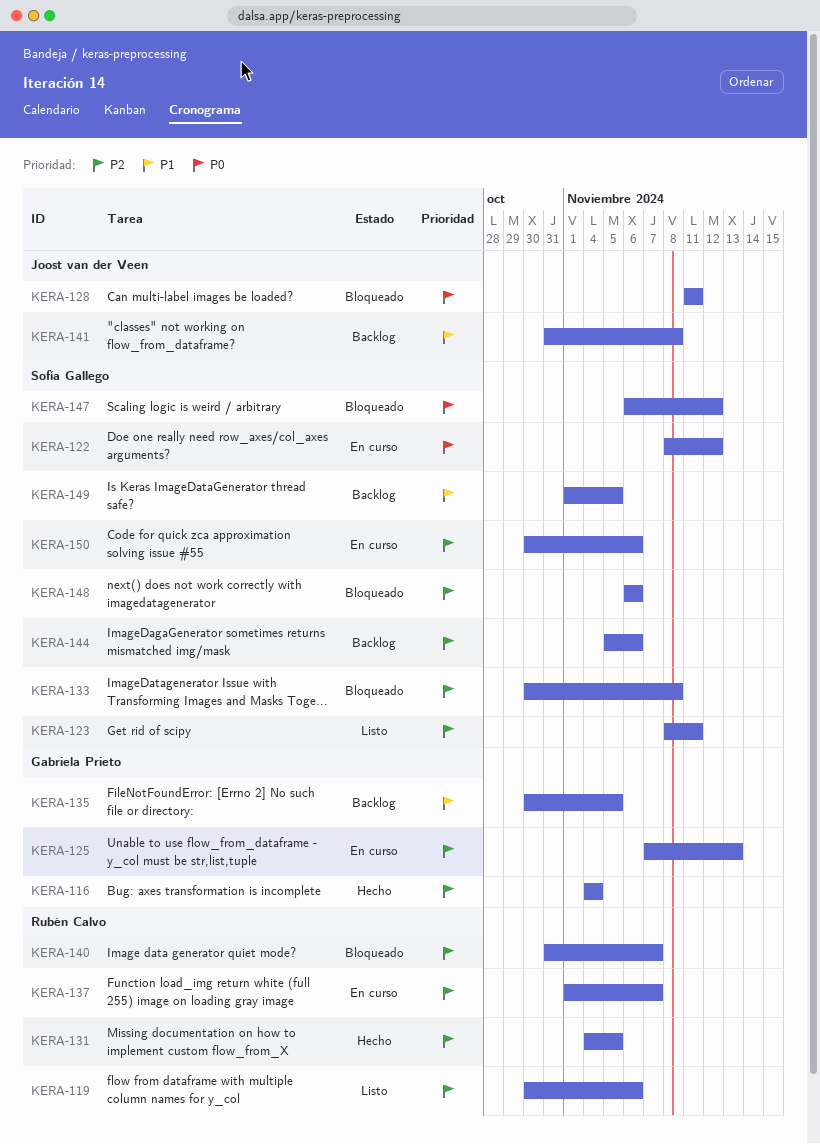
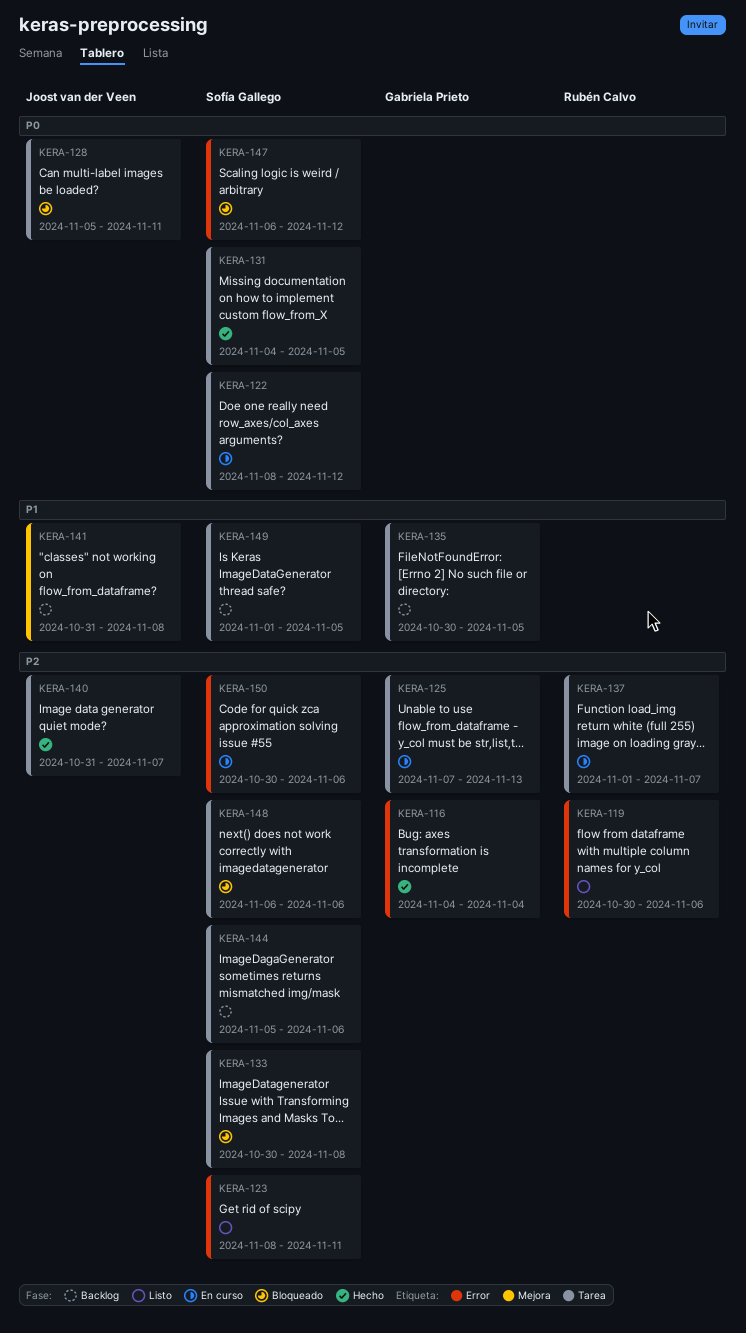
KERA-128, start: Nov 11 -> Nov 5
KERA-131, owner: Rubén Calvo -> Sofía Gallego
KERA-131, priority: P2 -> P0
KERA-140, status: Bloqueado -> Hecho
KERA-140, owner: Rubén Calvo -> Joost van der Veen

